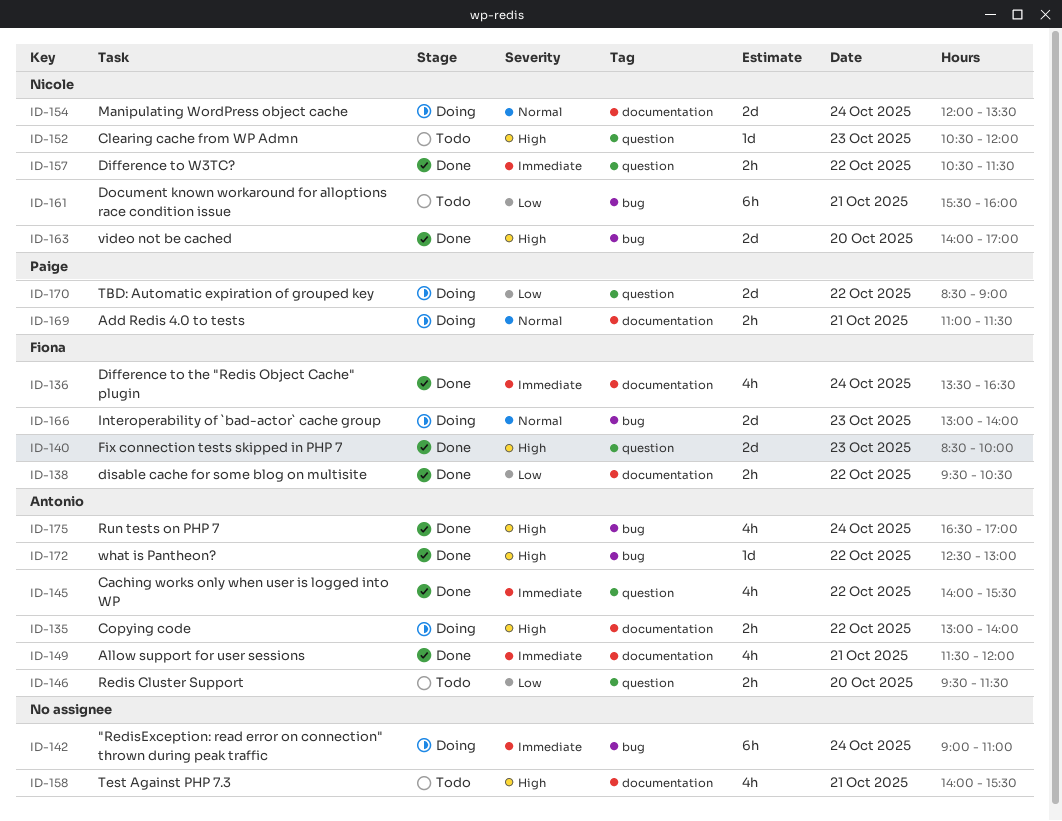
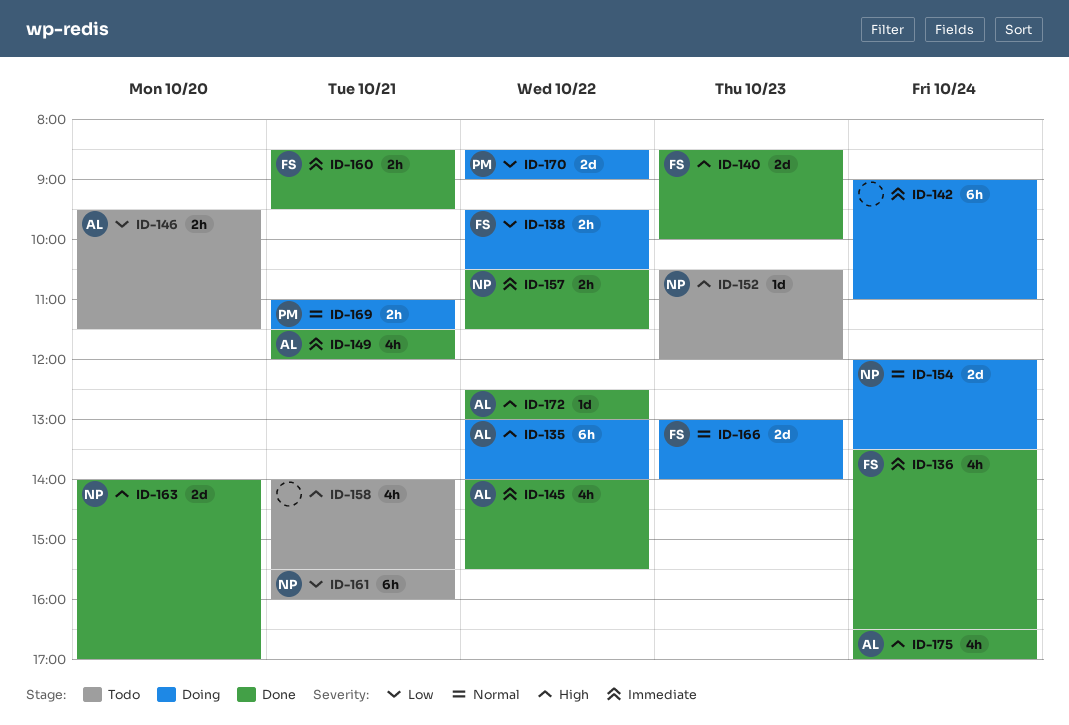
ID-135, estimate: 2h -> 6h
ID-138, status: Done -> Doing
ID-160: none -> present

